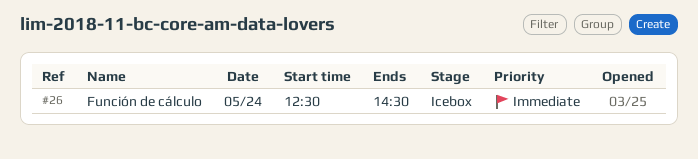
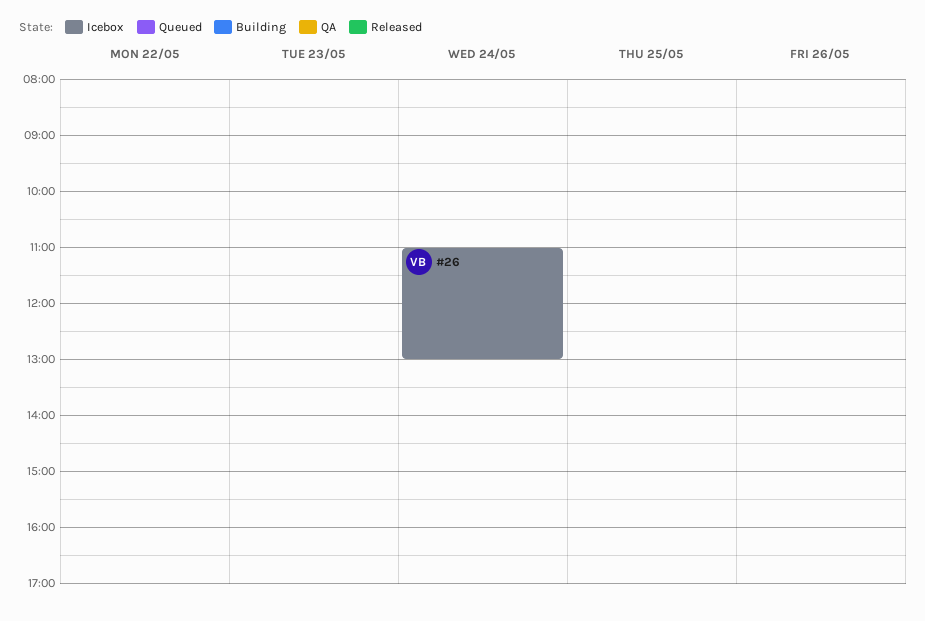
#26, begins: 12:30 -> 11:00
#26, ends: 14:30 -> 13:00

